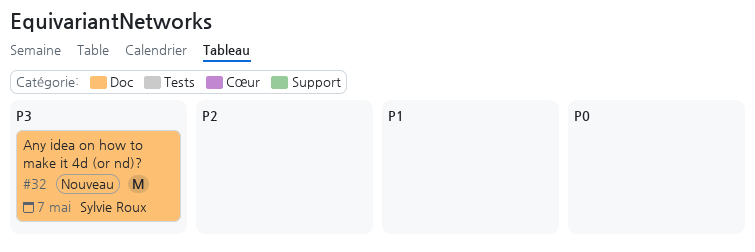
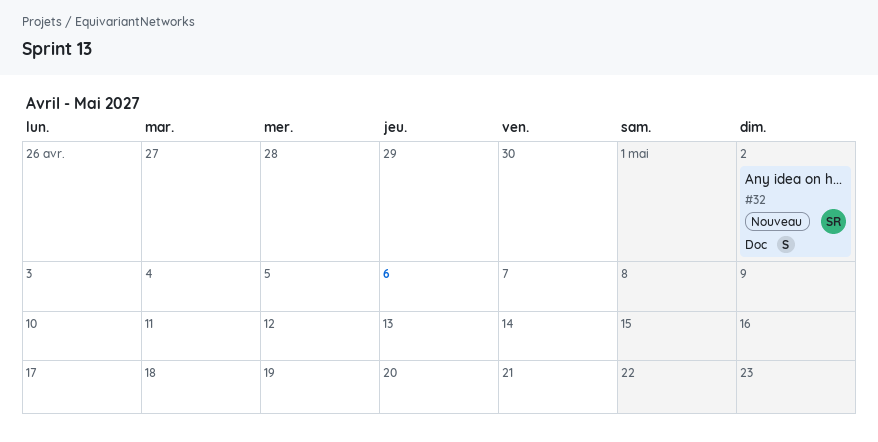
#32, estimate: M -> S
#32, due: May 7 -> May 2

